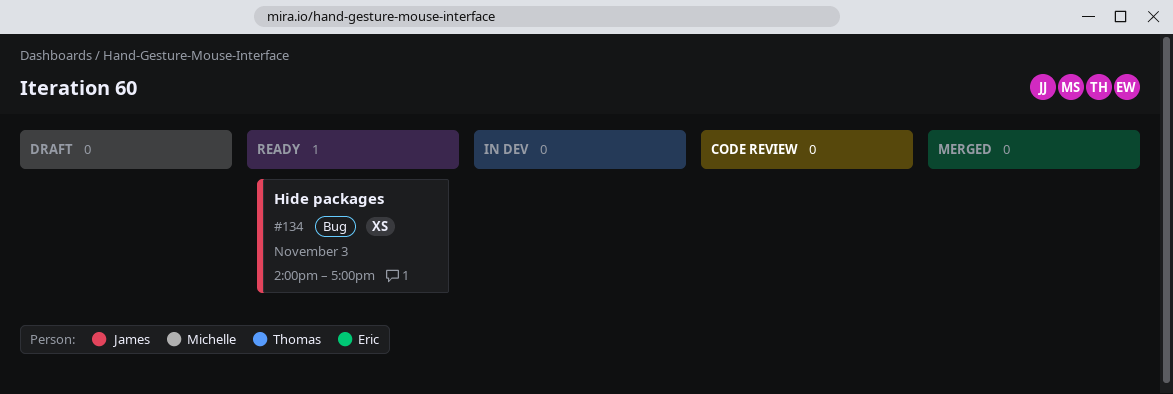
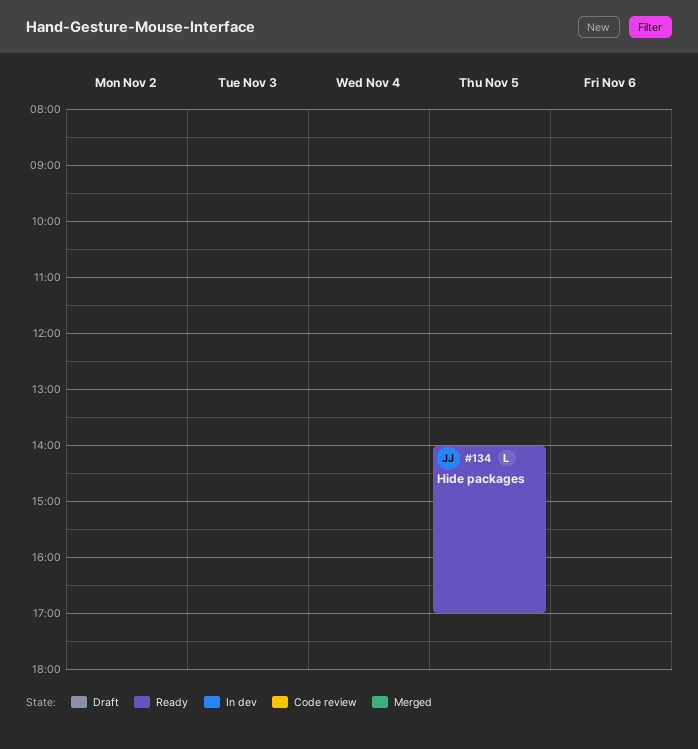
#134, estimate: XS -> L
#134, day: Nov 3 -> Nov 5

